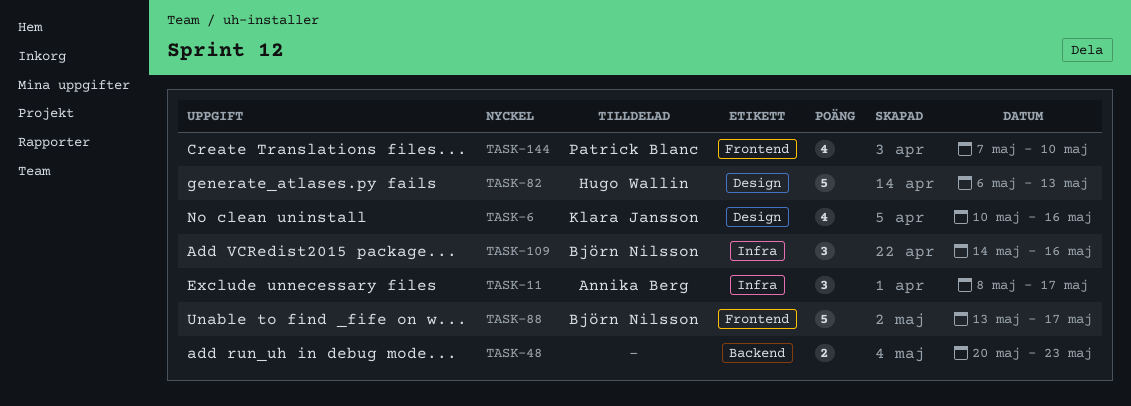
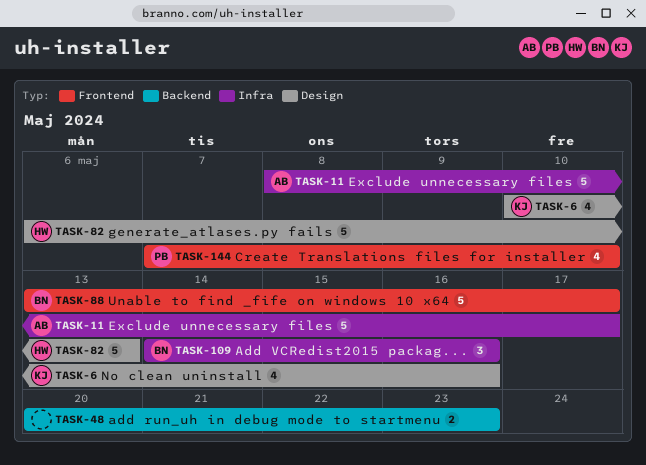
TASK-11, estimate: 3 -> 5

